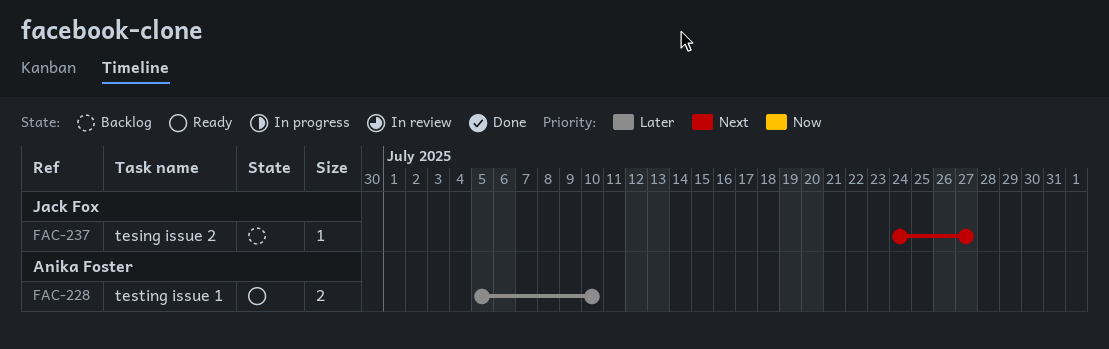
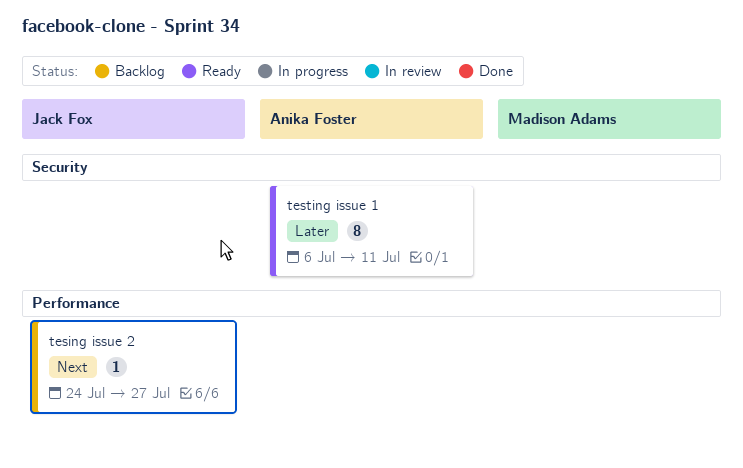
testing issue 1, estimate: 2 -> 8
testing issue 1, start: Jul 5 -> Jul 6
testing issue 1, due: Jul 10 -> Jul 11

